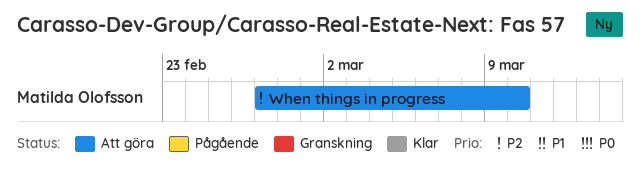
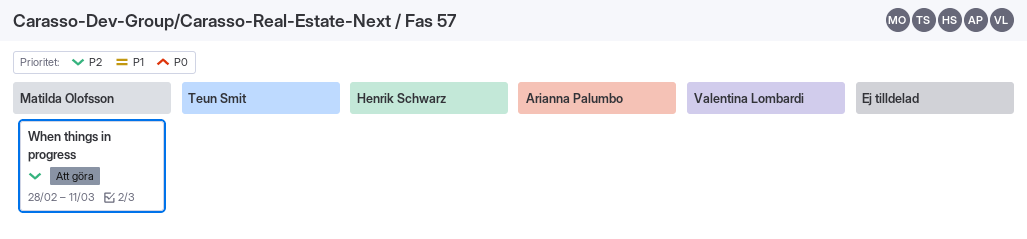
When things in progress, start: Feb 27 -> Feb 28
When things in progress, due: Mar 10 -> Mar 11

